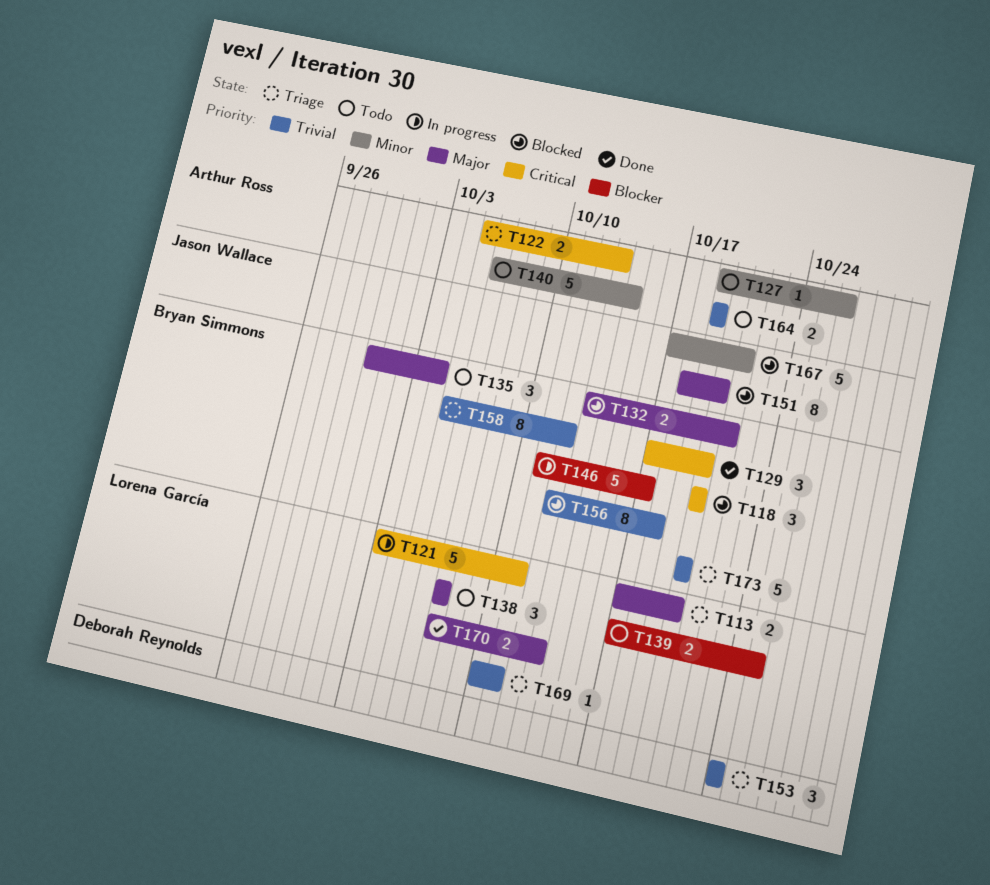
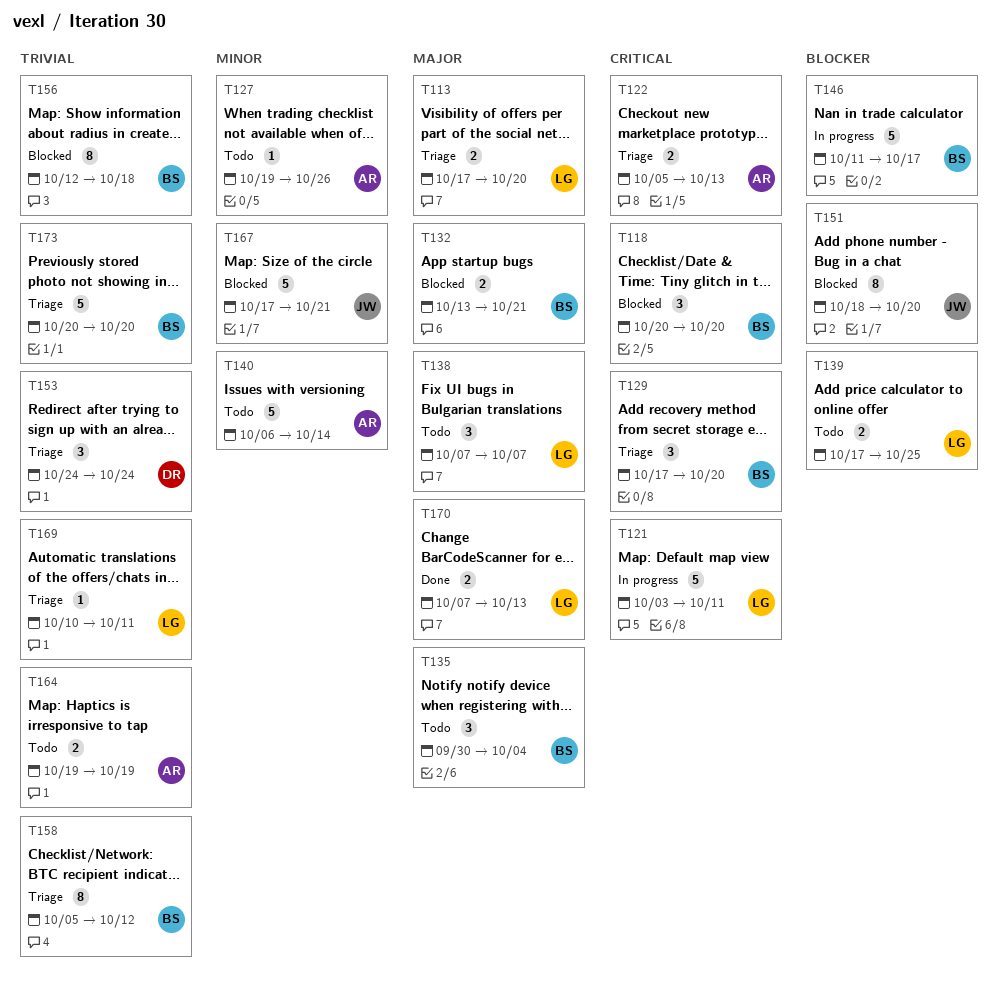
T129, status: Done -> Triage
T151, priority: Major -> Blocker

